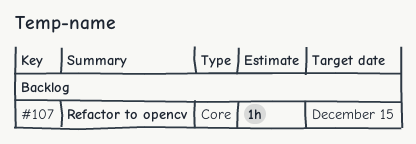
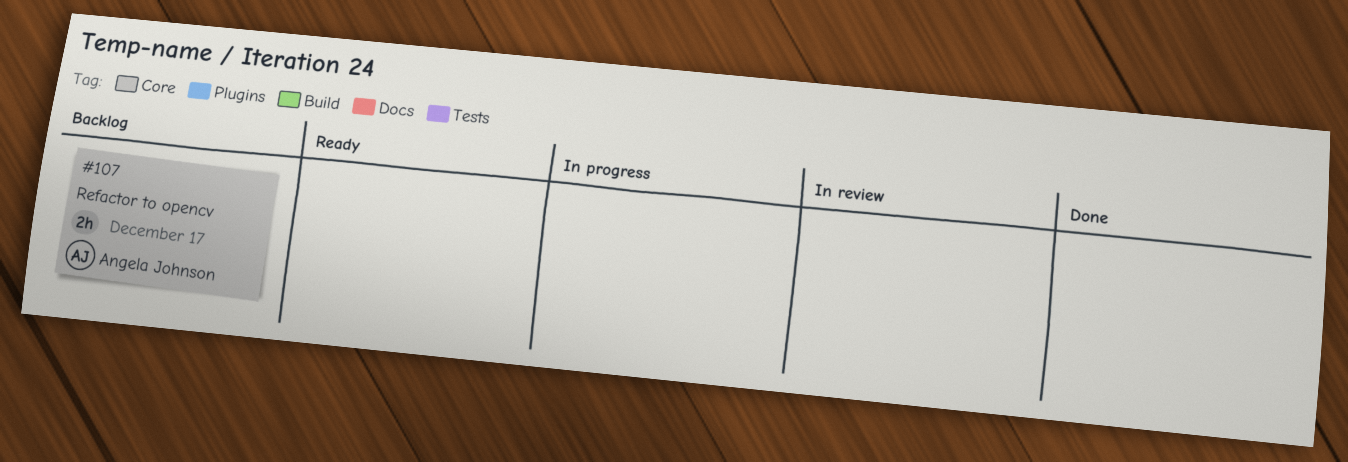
#107, estimate: 1h -> 2h
#107, due: Dec 15 -> Dec 17

